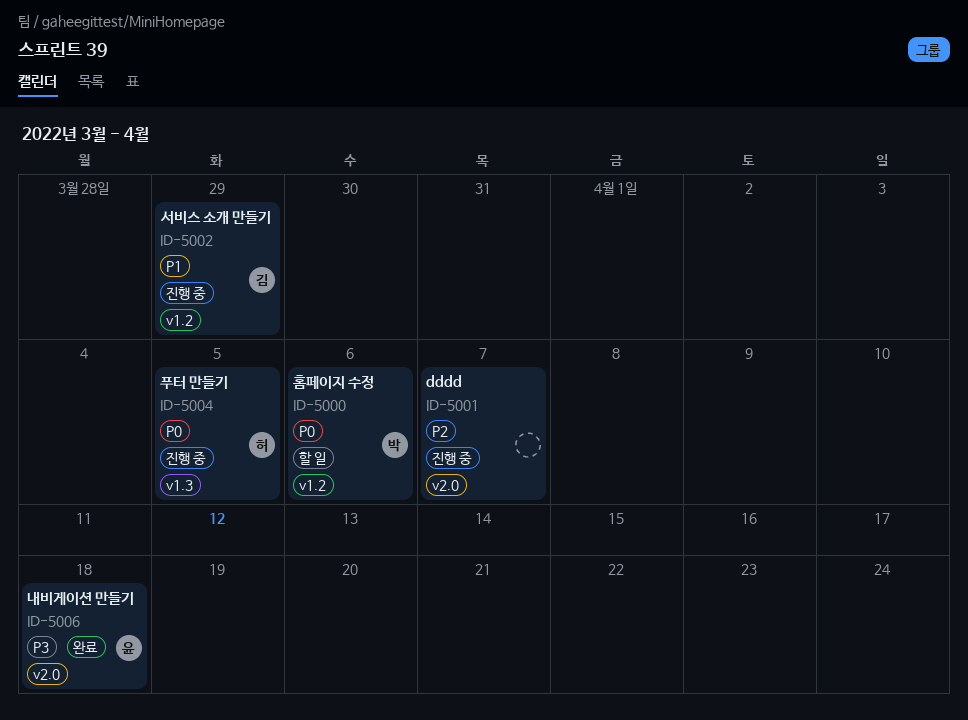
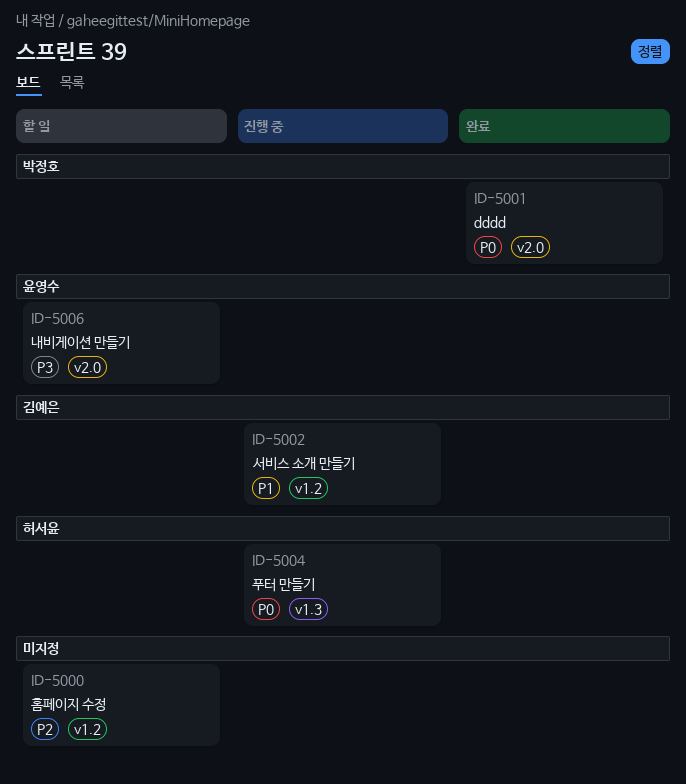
ID-5000, owner: 박정호 -> none
ID-5000, priority: P0 -> P2
ID-5001, status: 진행 중 -> 완료
ID-5001, owner: none -> 박정호
ID-5001, priority: P2 -> P0
ID-5006, status: 완료 -> 할 일

